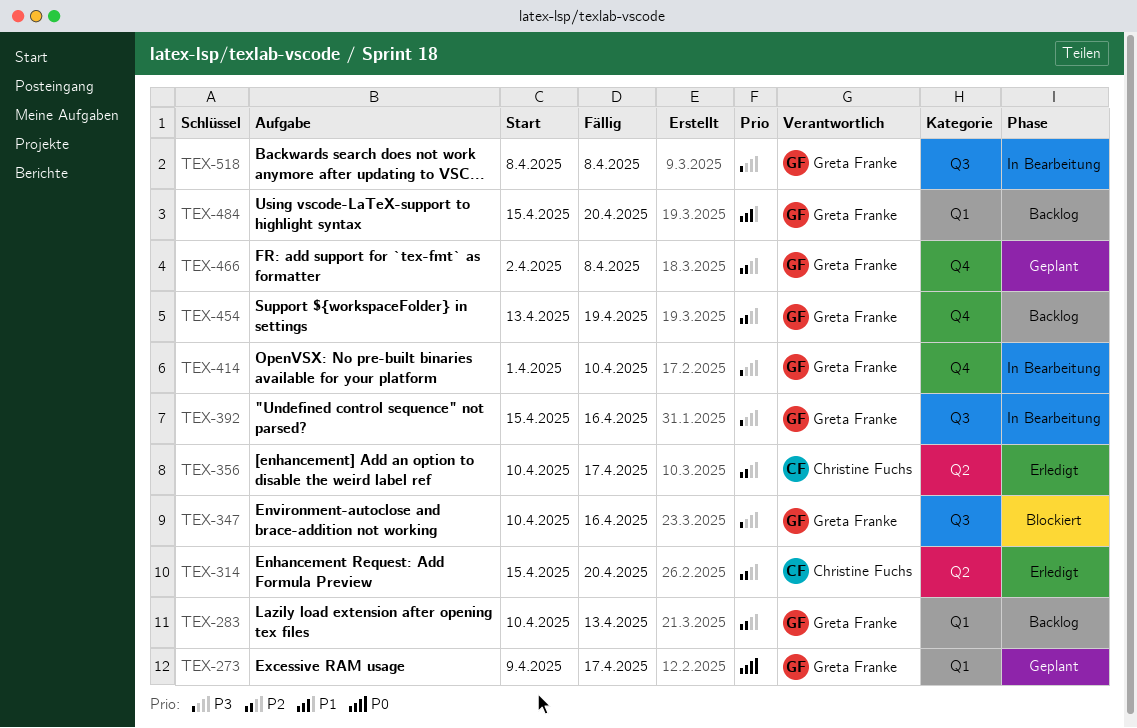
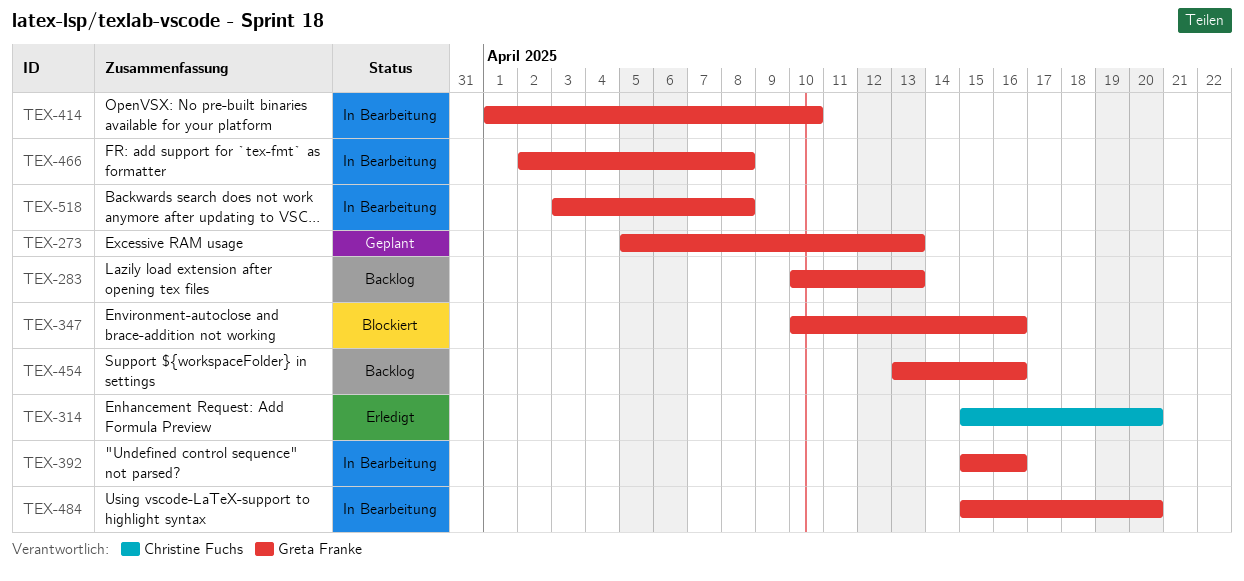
TEX-273, start: Apr 9 -> Apr 5
TEX-273, due: Apr 17 -> Apr 13
TEX-356: present -> none
TEX-454, due: Apr 19 -> Apr 16
TEX-466, status: Geplant -> In Bearbeitung
TEX-484, status: Backlog -> In Bearbeitung
TEX-518, start: Apr 8 -> Apr 3

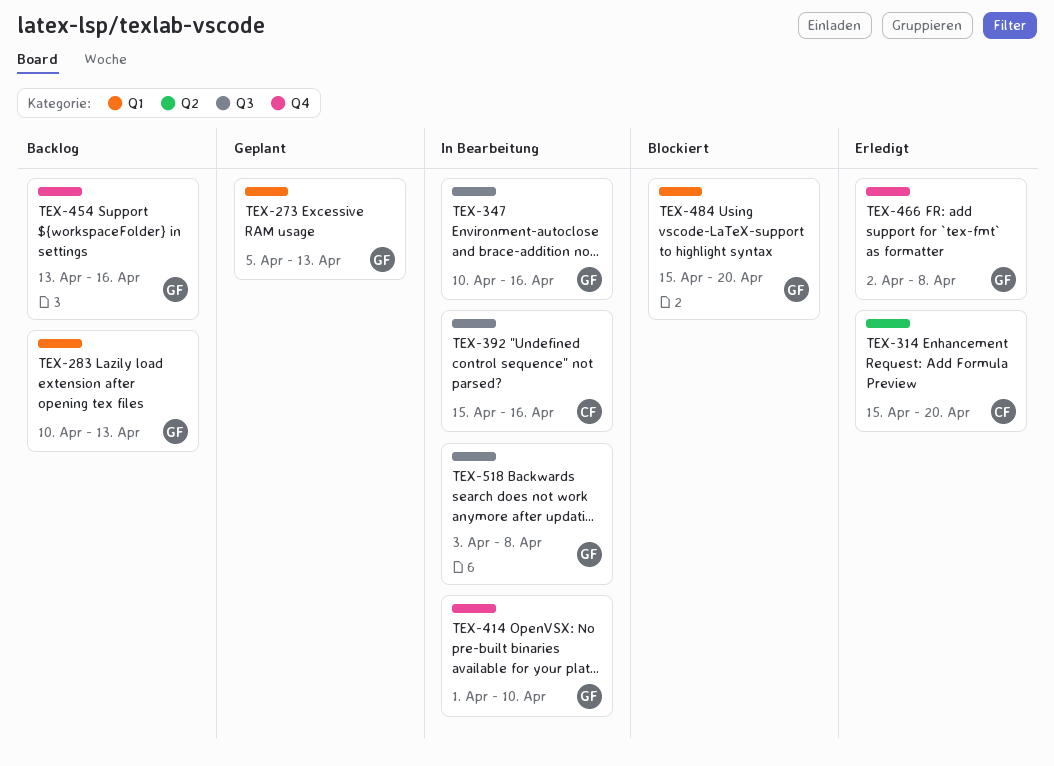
TEX-347, status: Blockiert -> In Bearbeitung
TEX-392, owner: Greta Franke -> Christine Fuchs
TEX-466, status: In Bearbeitung -> Erledigt
TEX-484, status: In Bearbeitung -> Blockiert

